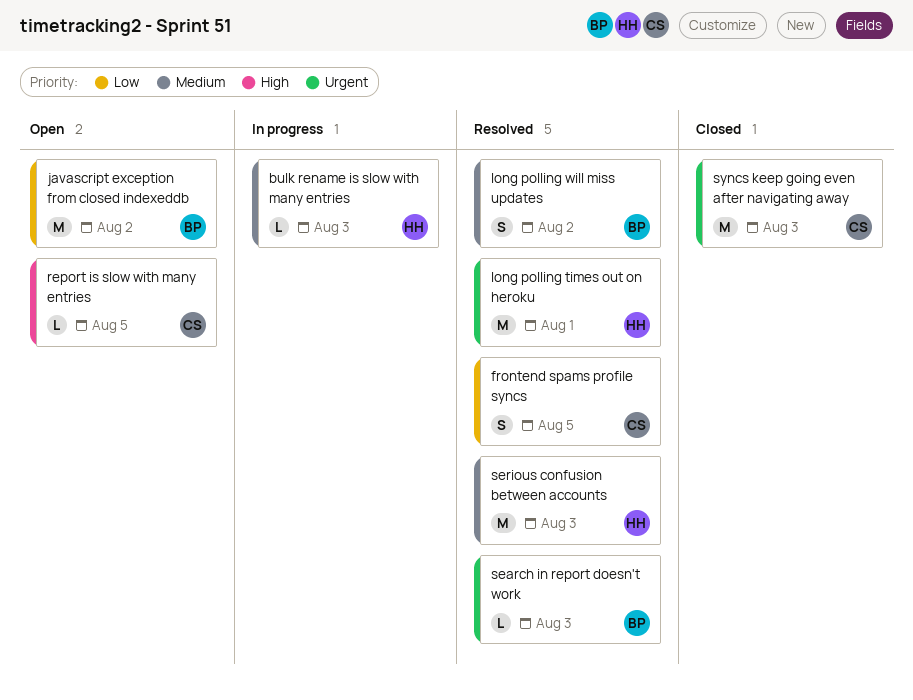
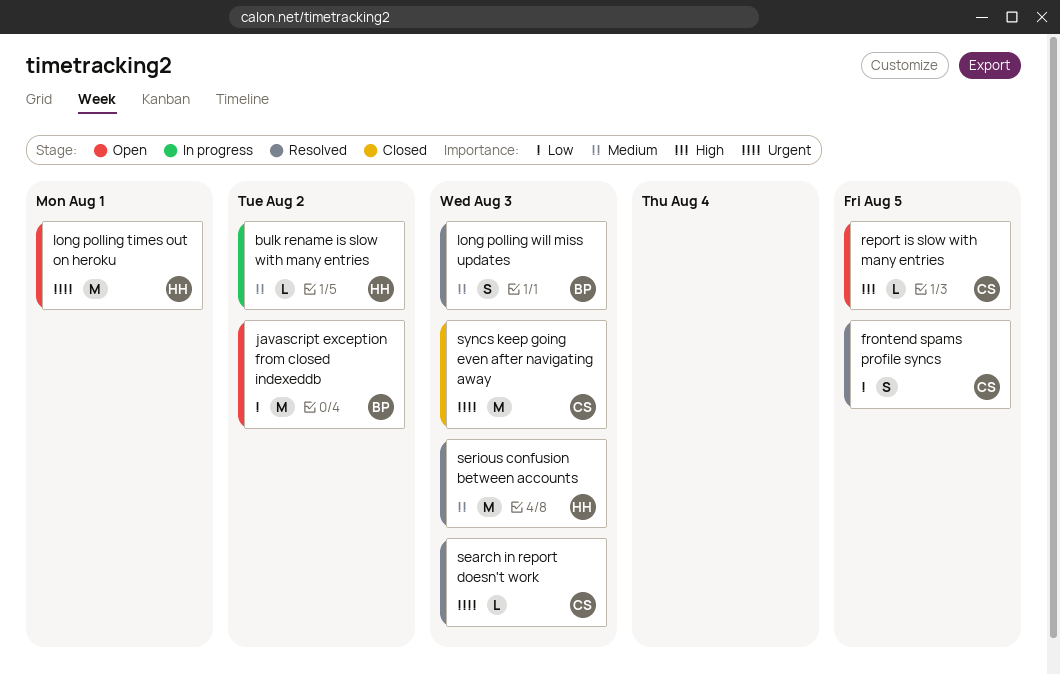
bulk rename is slow with many entries, due: Aug 3 -> Aug 2
long polling times out on heroku, status: Resolved -> Open
long polling will miss updates, due: Aug 2 -> Aug 3
search in report doesn't work, owner: BP -> CS

